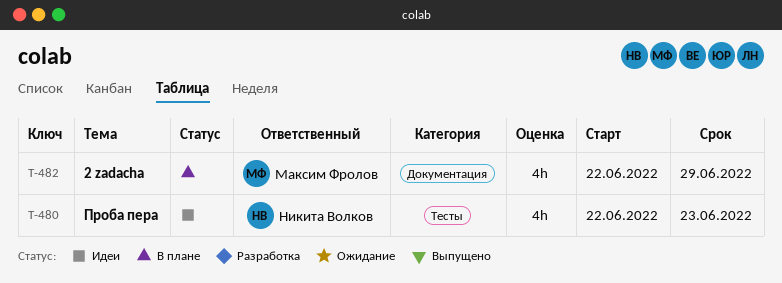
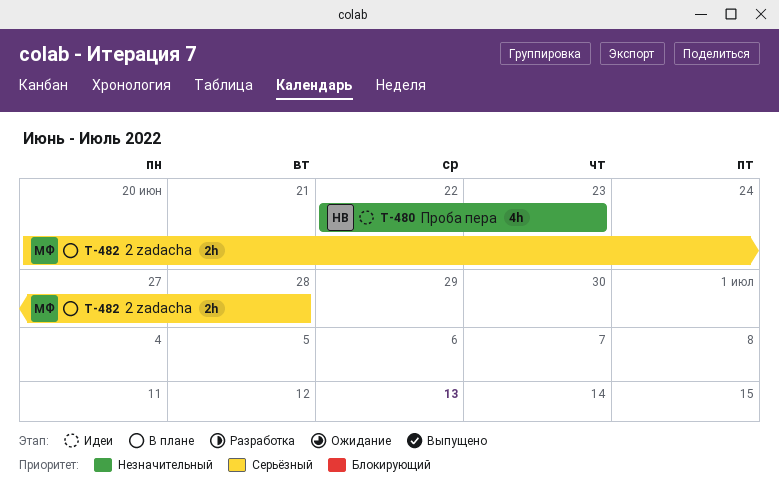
T-482, estimate: 4h -> 2h
T-482, start: Jun 22 -> Jun 20
T-482, due: Jun 29 -> Jun 28

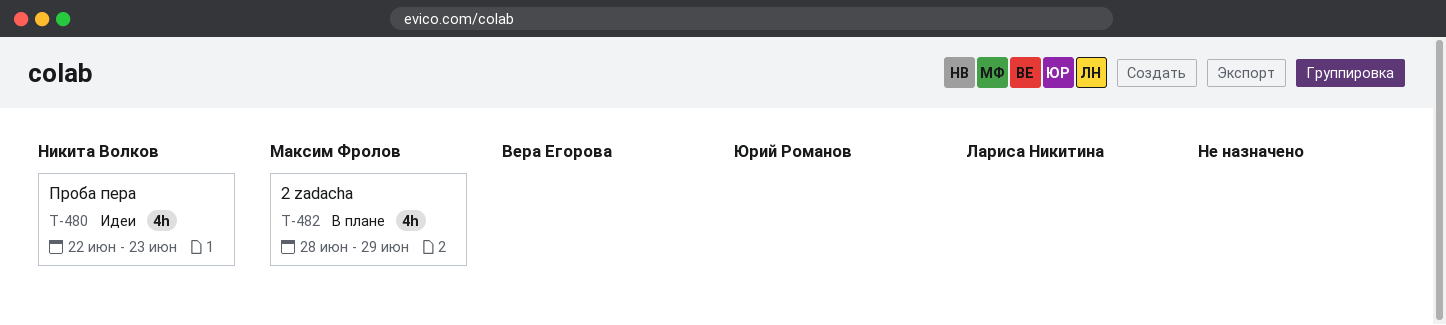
T-482, estimate: 2h -> 4h
T-482, start: Jun 20 -> Jun 28
T-482, due: Jun 28 -> Jun 29

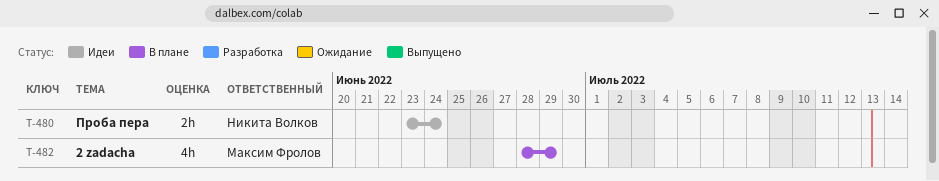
T-480, estimate: 4h -> 2h
T-480, start: Jun 22 -> Jun 23
T-480, due: Jun 23 -> Jun 24

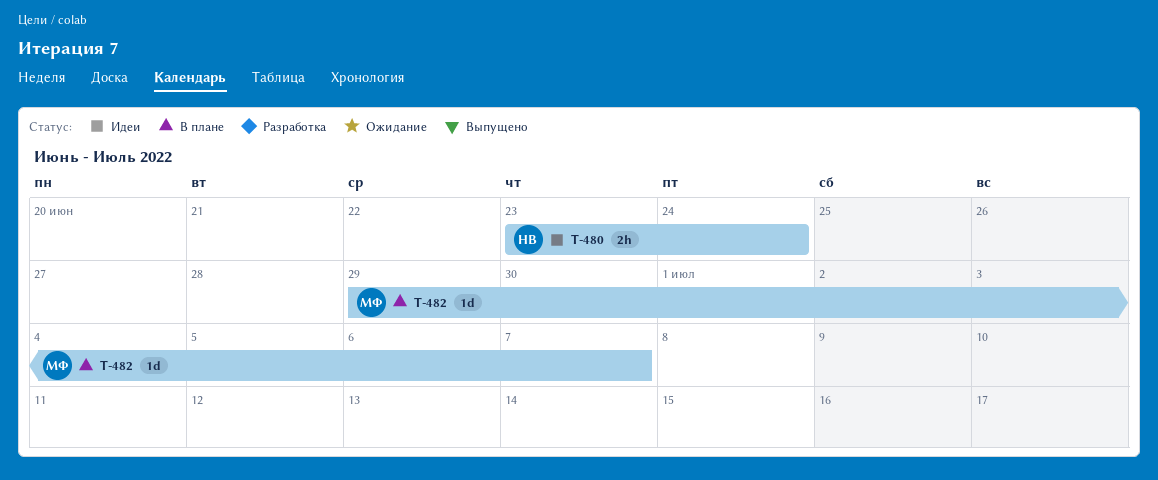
T-482, estimate: 4h -> 1d
T-482, start: Jun 28 -> Jun 29
T-482, due: Jun 29 -> Jul 7

